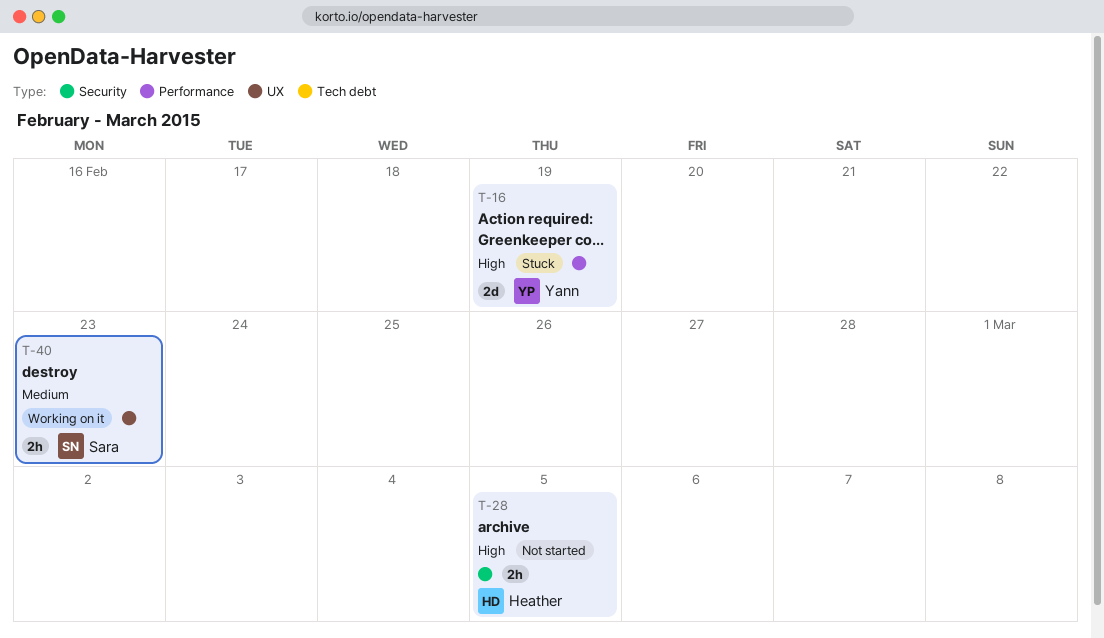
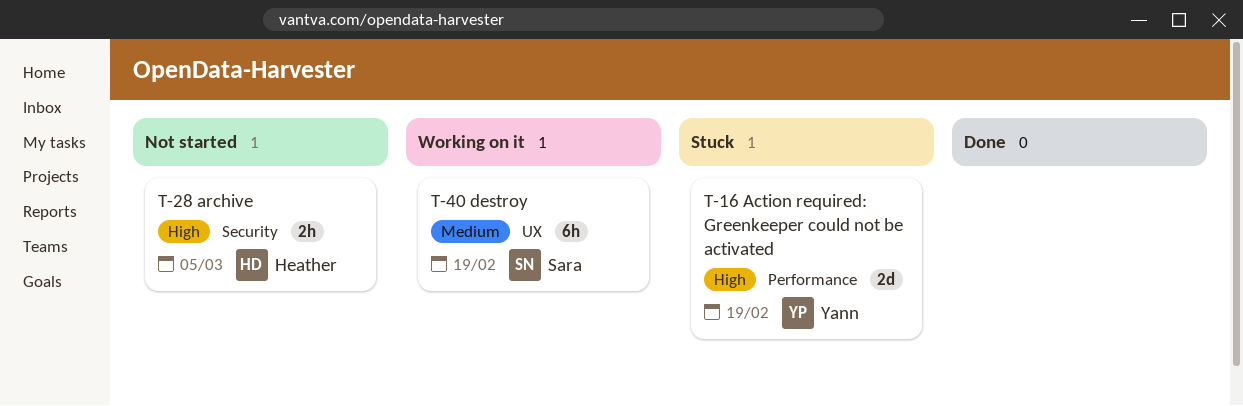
T-40, estimate: 2h -> 6h
T-40, due: Feb 23 -> Feb 19

